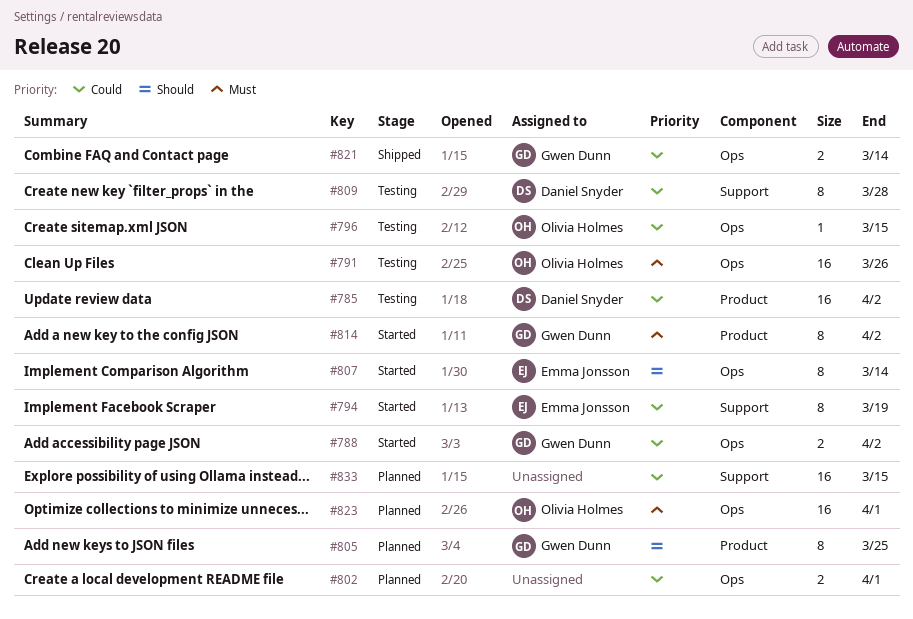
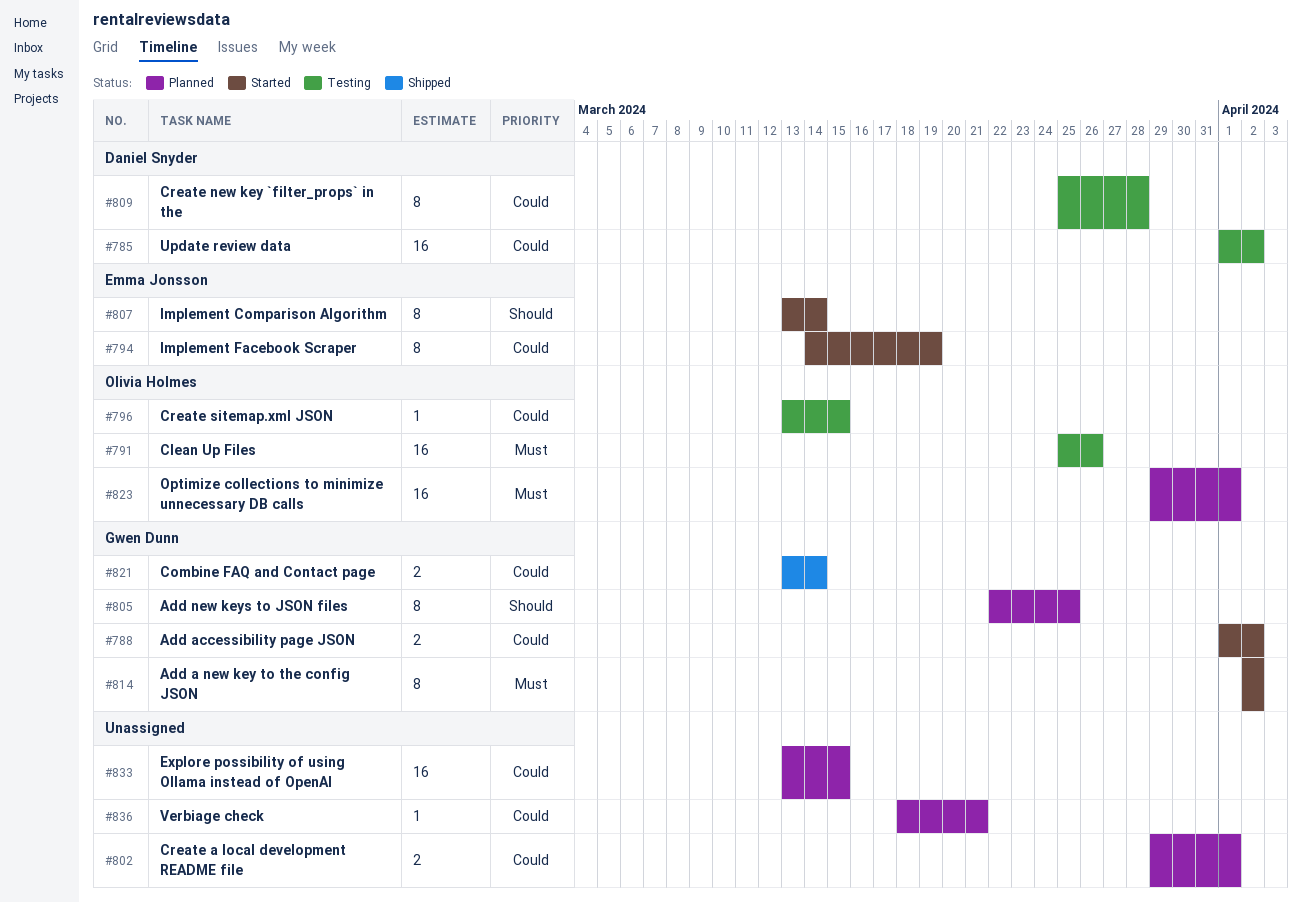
#836: none -> present

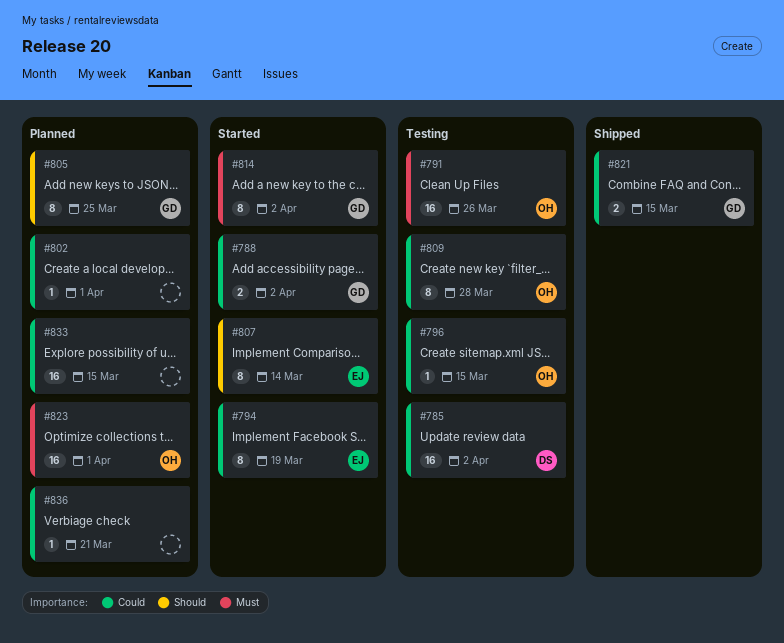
#802, estimate: 2 -> 1
#809, owner: Daniel Snyder -> Olivia Holmes
#821, due: Mar 14 -> Mar 15

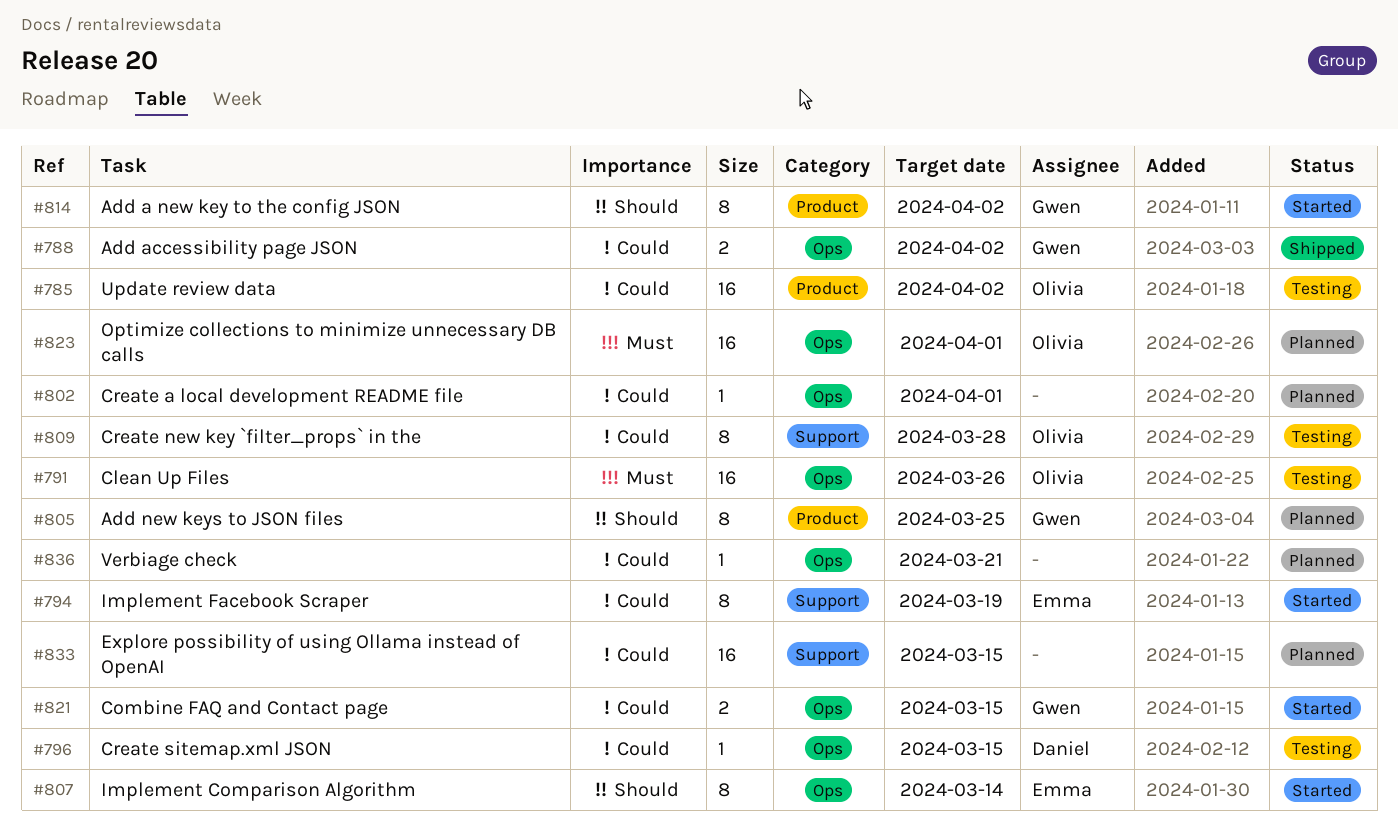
#785, owner: Daniel -> Olivia
#788, status: Started -> Shipped
#796, owner: Olivia -> Daniel
#814, priority: Must -> Should
#821, status: Shipped -> Started

